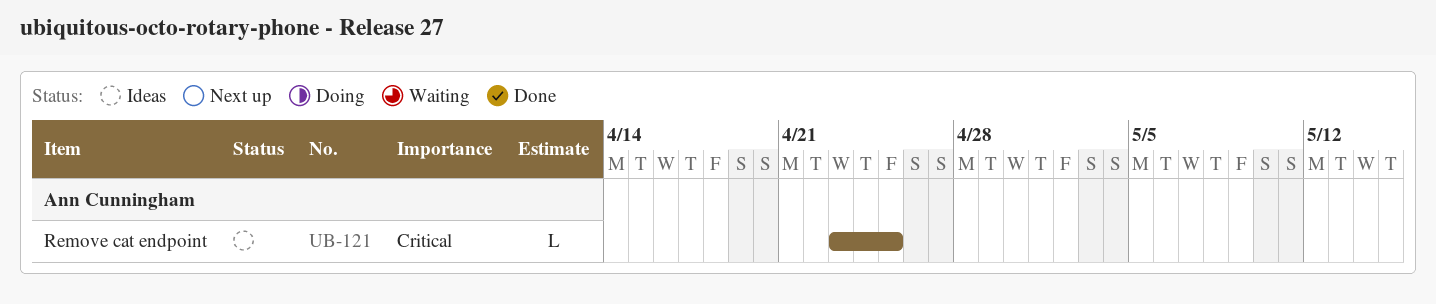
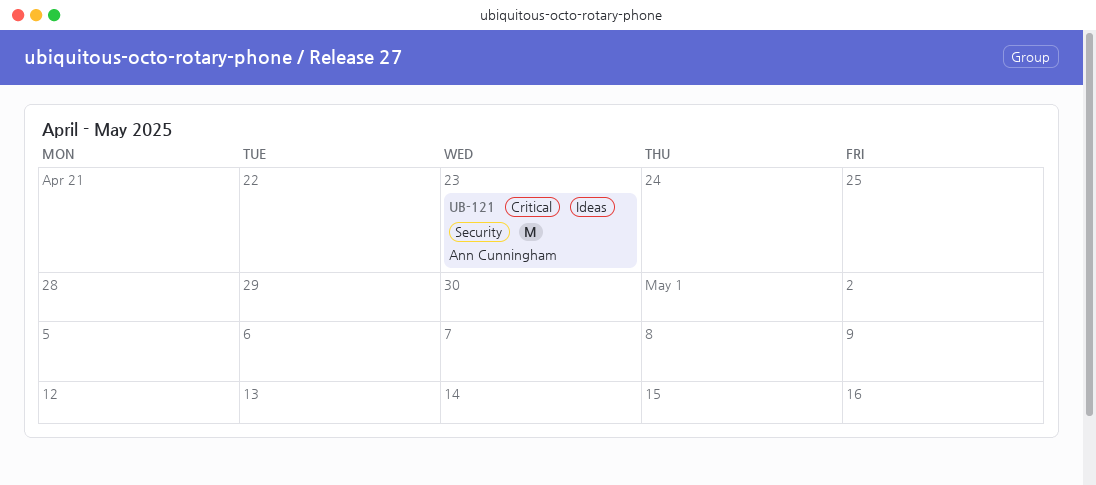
UB-121, estimate: L -> M
UB-121, due: Apr 25 -> Apr 23

